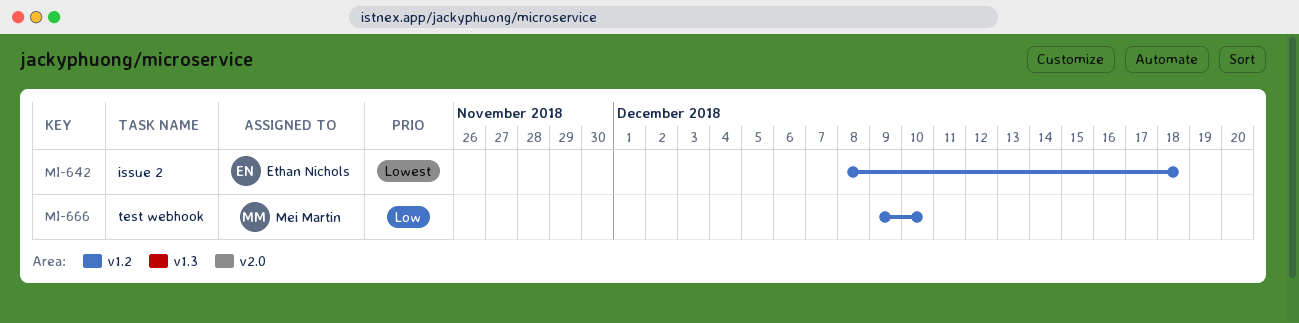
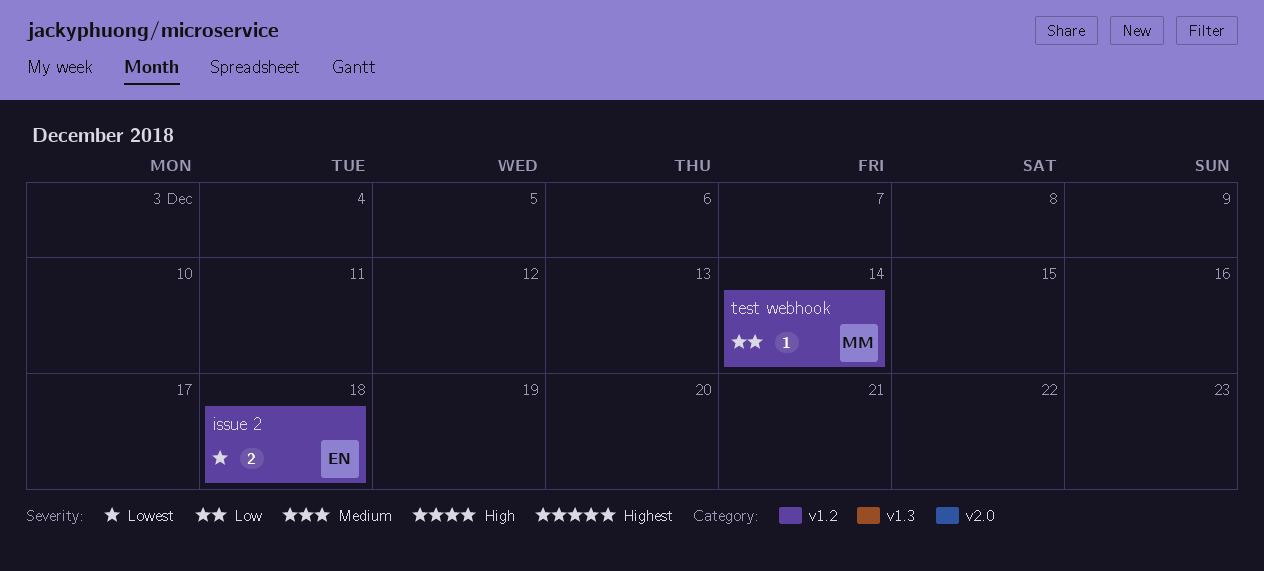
test webhook, due: Dec 10 -> Dec 14

